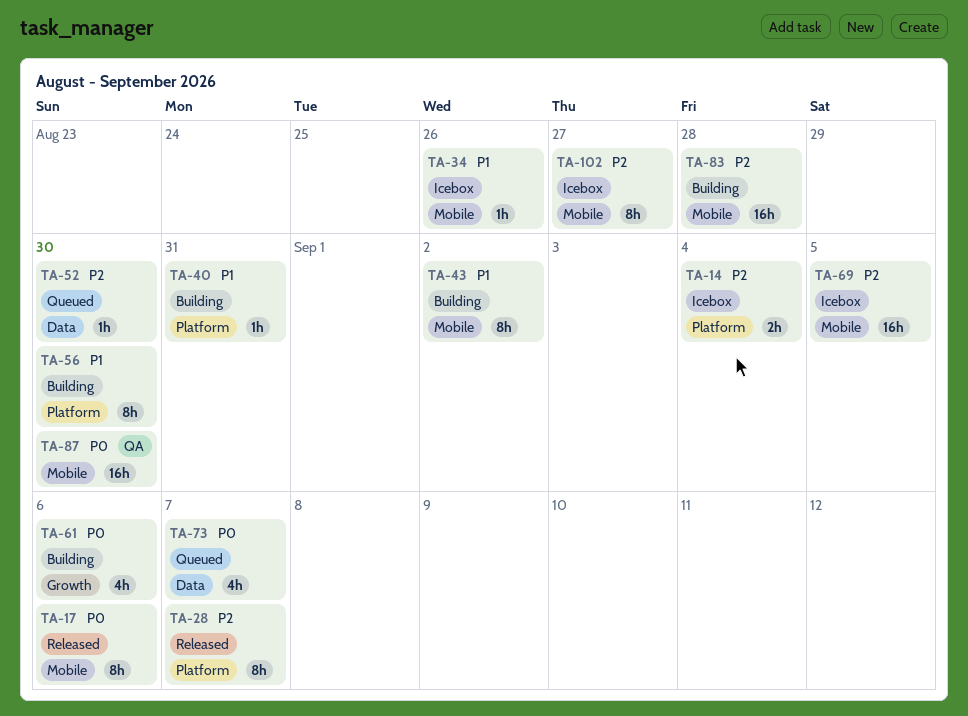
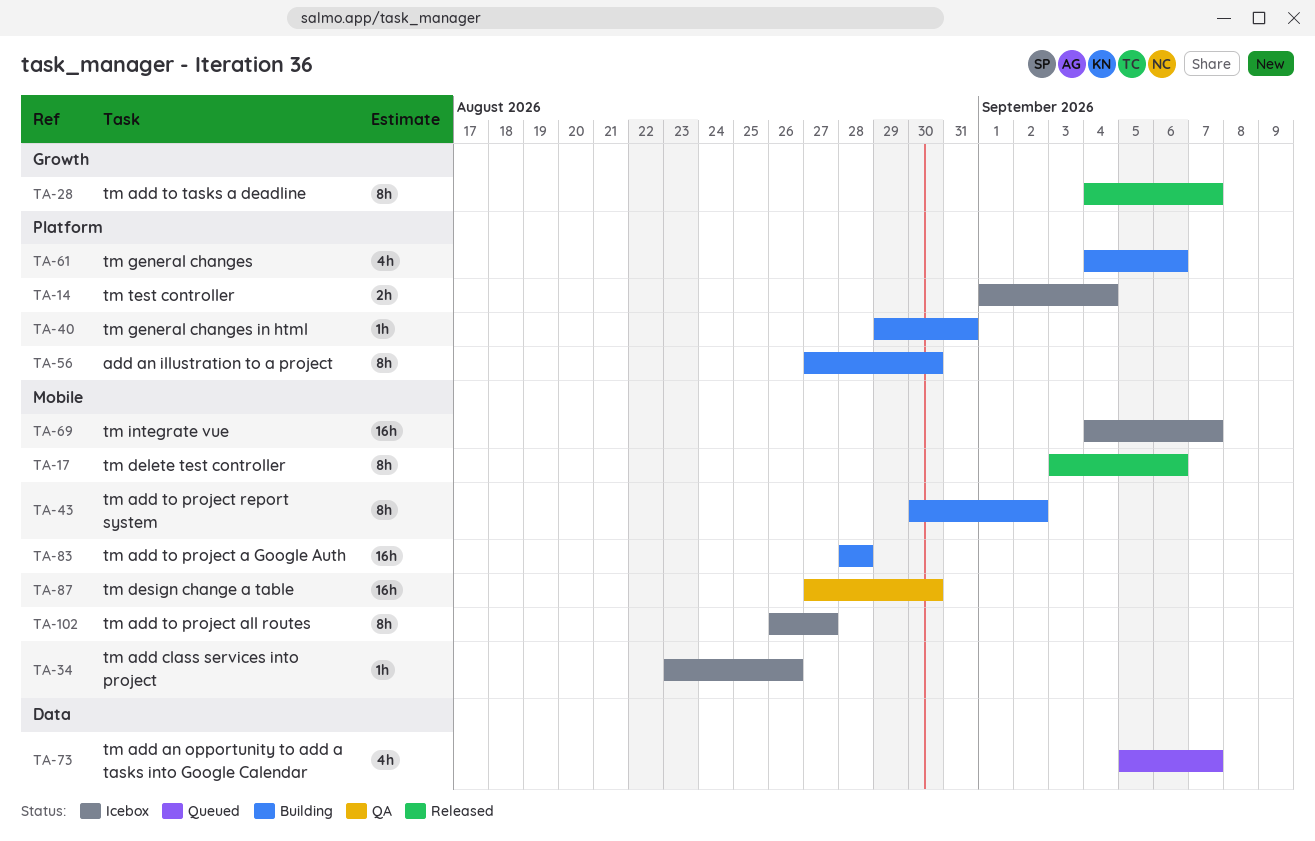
TA-28, label: Platform -> Growth
TA-52: present -> none
TA-61, label: Growth -> Platform
TA-69, due: Sep 5 -> Sep 7

